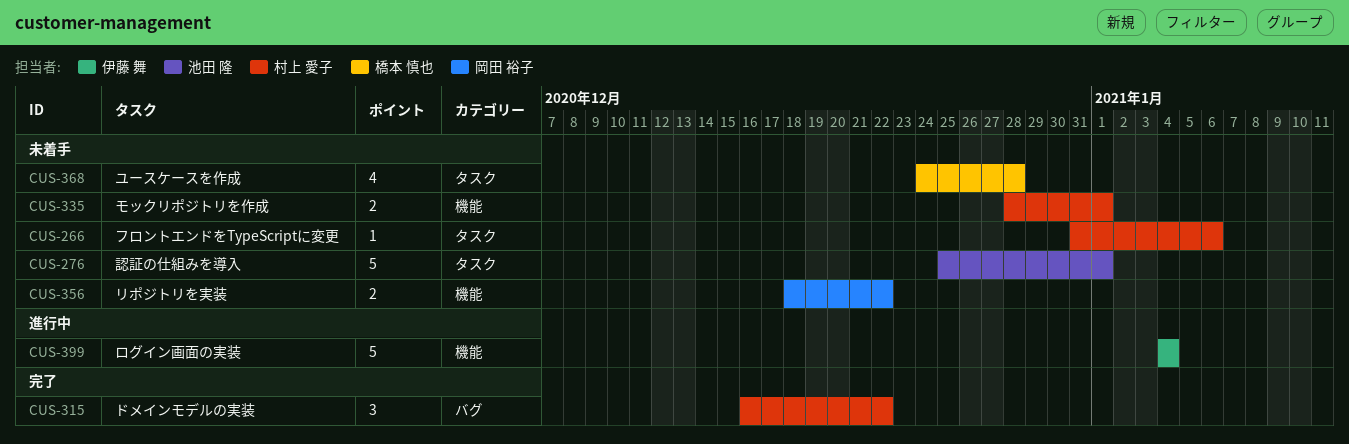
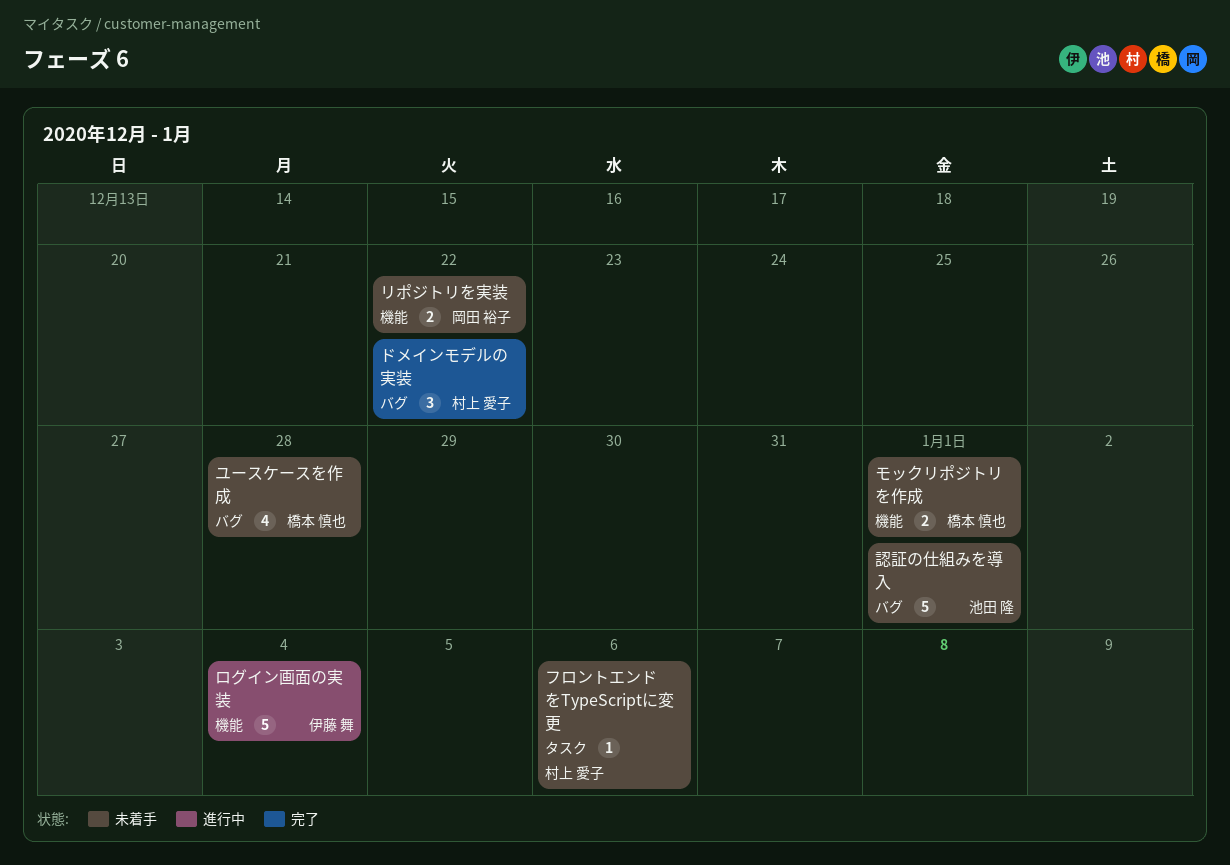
モックリポジトリを作成, owner: 村上 愛子 -> 橋本 慎也
ユースケースを作成, label: タスク -> バグ
認証の仕組みを導入, label: タスク -> バグ

